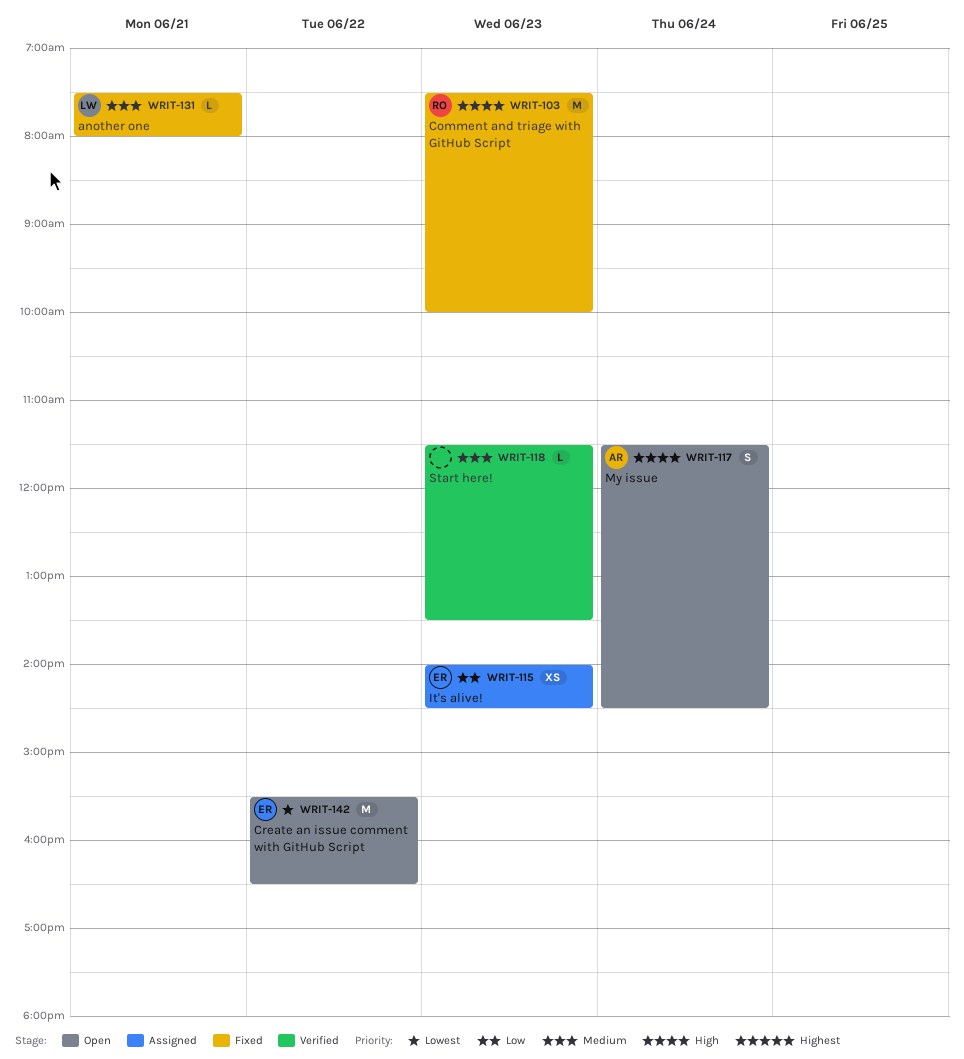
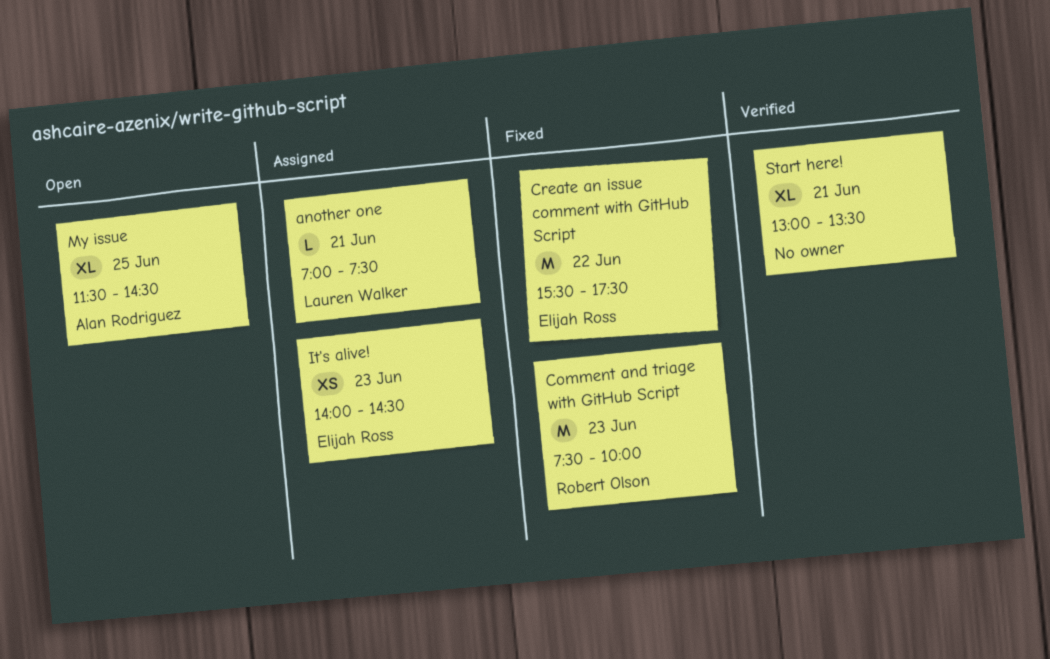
another one, status: Fixed -> Assigned
another one, begins: 07:30 -> 07:00
another one, ends: 08:00 -> 07:30
Create an issue comment with GitHub Script, status: Open -> Fixed
Create an issue comment with GitHub Script, ends: 16:30 -> 17:30
My issue, estimate: S -> XL
My issue, day: Jun 24 -> Jun 25
Start here!, estimate: L -> XL
Start here!, day: Jun 23 -> Jun 21
Start here!, begins: 11:30 -> 13:00

